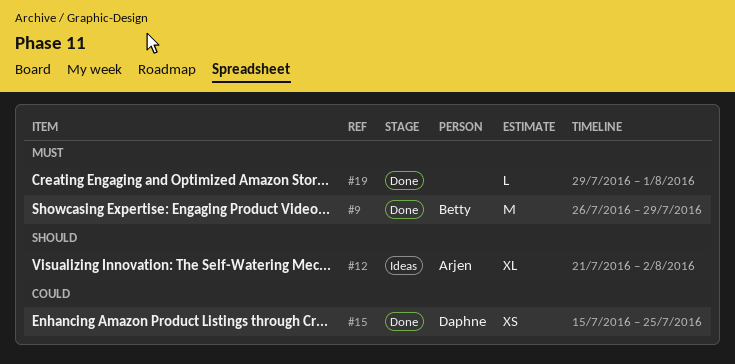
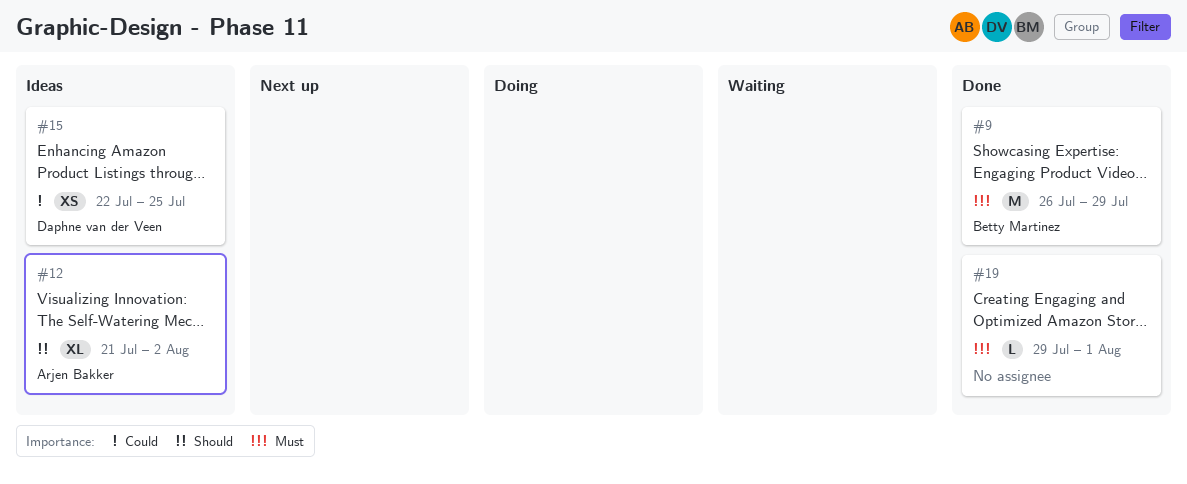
#15, status: Done -> Ideas
#15, start: Jul 15 -> Jul 22

